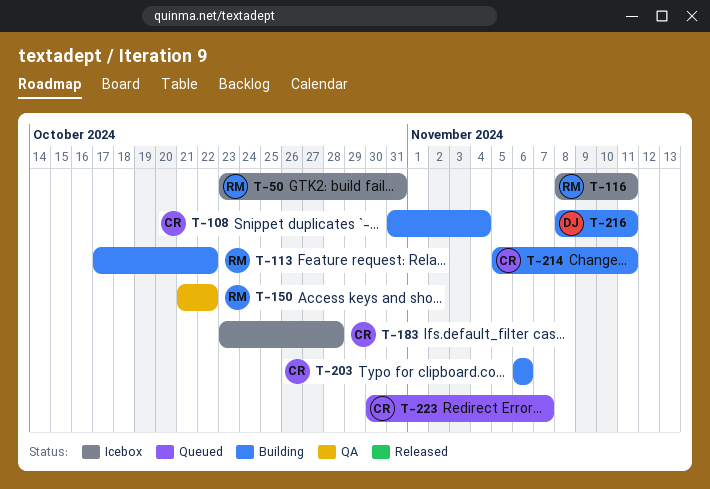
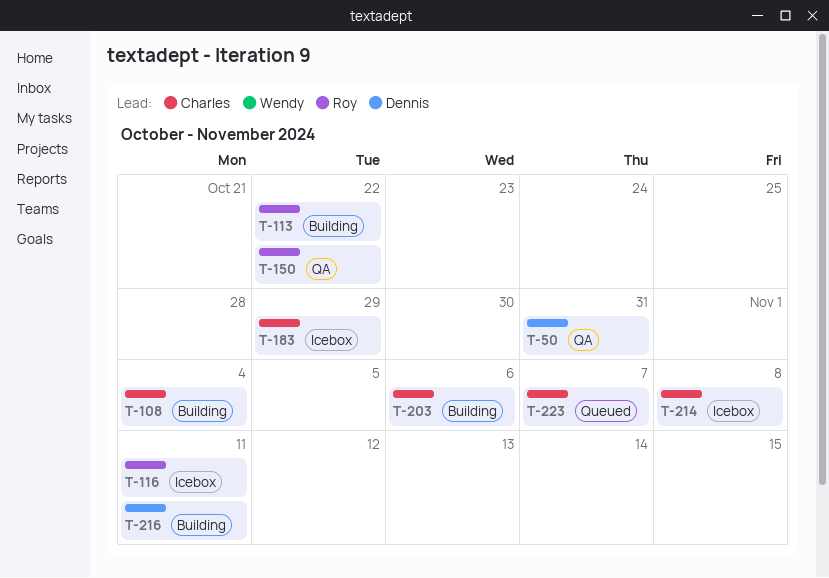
T-50, status: Icebox -> QA
T-50, owner: Roy -> Dennis
T-183, due: Oct 28 -> Oct 29
T-214, status: Building -> Icebox
T-214, due: Nov 11 -> Nov 8

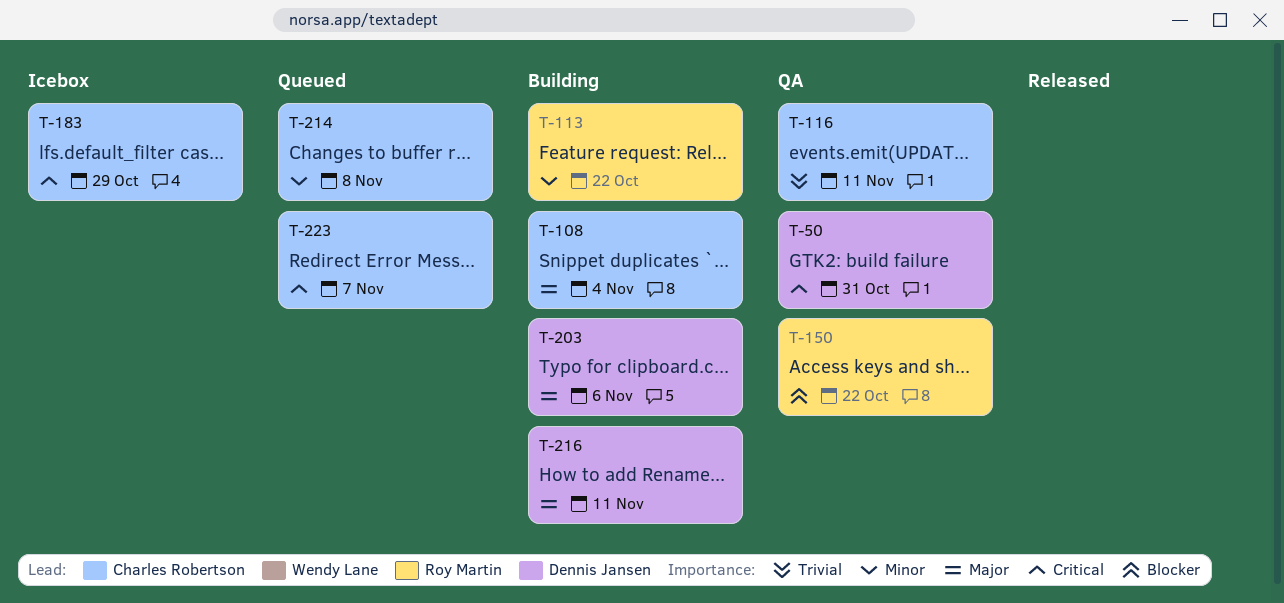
T-116, status: Icebox -> QA
T-116, owner: Roy Martin -> Charles Robertson
T-203, owner: Charles Robertson -> Dennis Jansen
T-214, status: Icebox -> Queued

